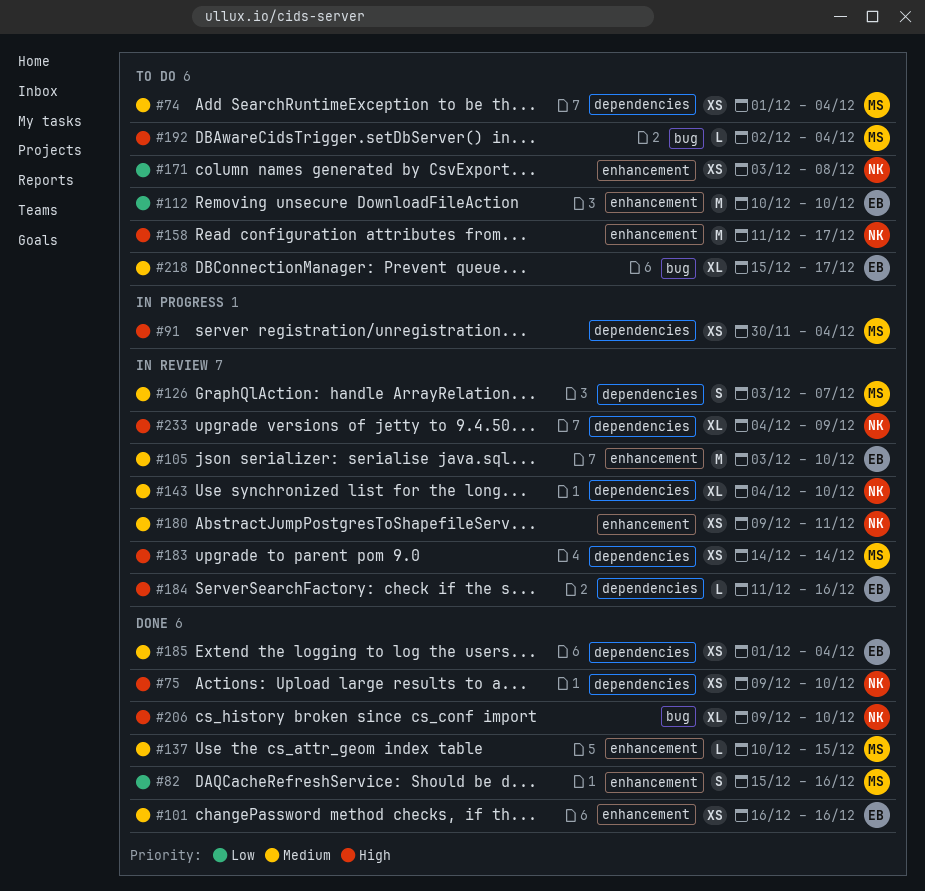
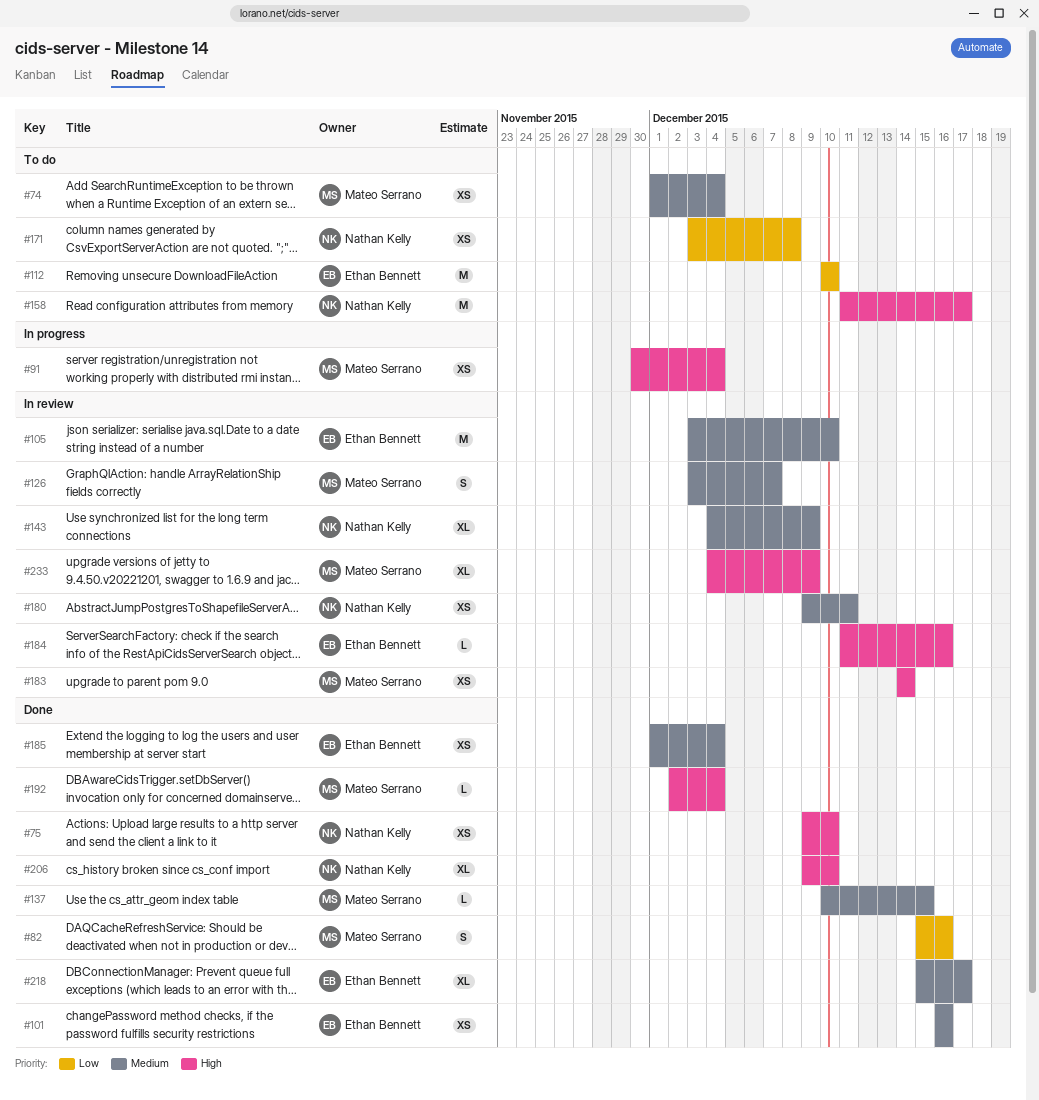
#143, due: Dec 10 -> Dec 9
#192, status: To do -> Done
#218, status: To do -> Done
#233, owner: Nathan Kelly -> Mateo Serrano

